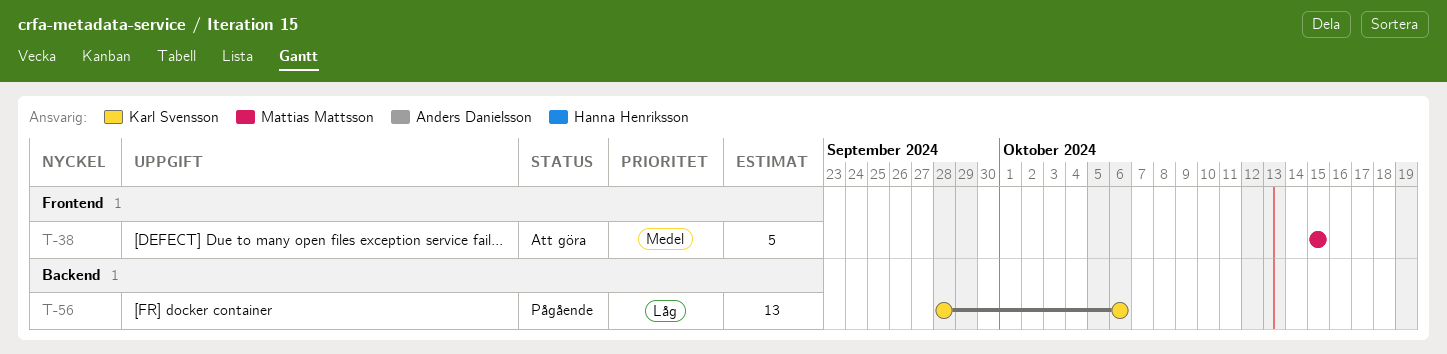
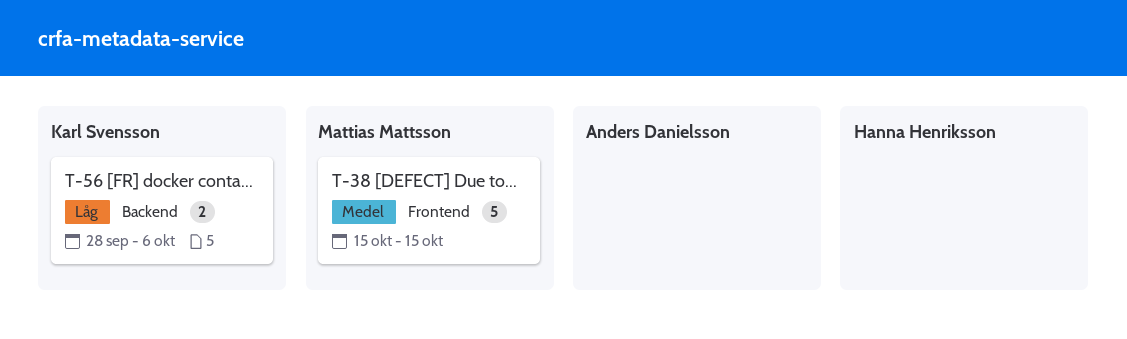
T-56, estimate: 13 -> 2

